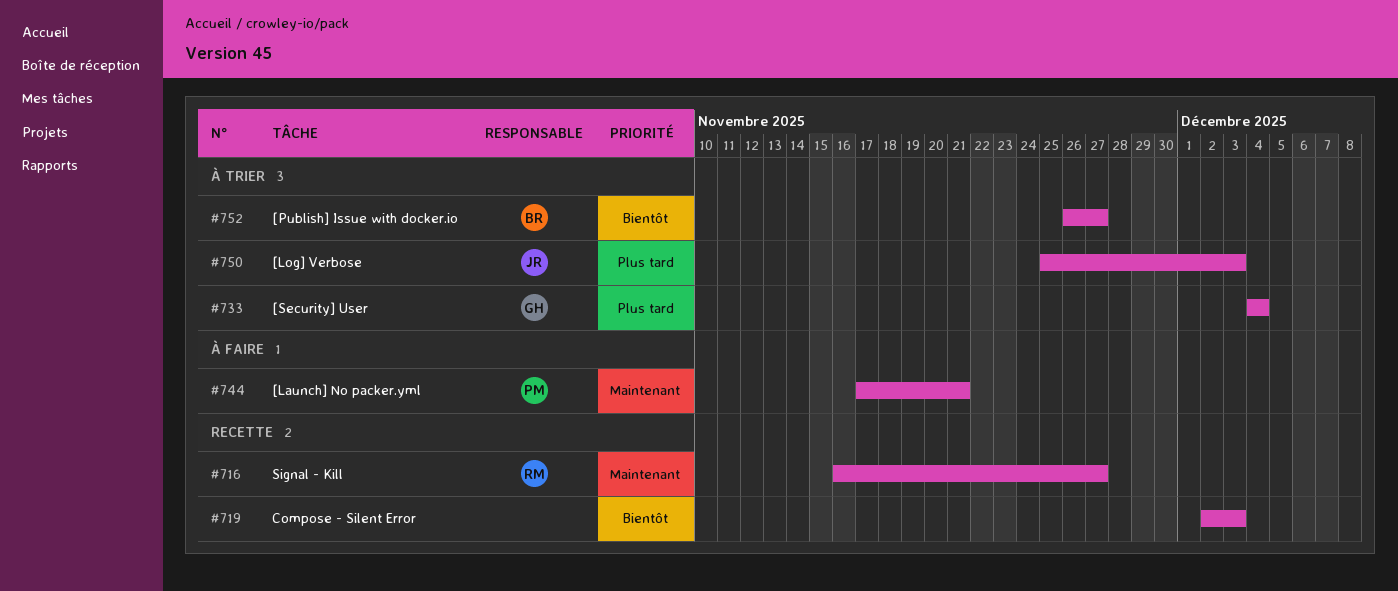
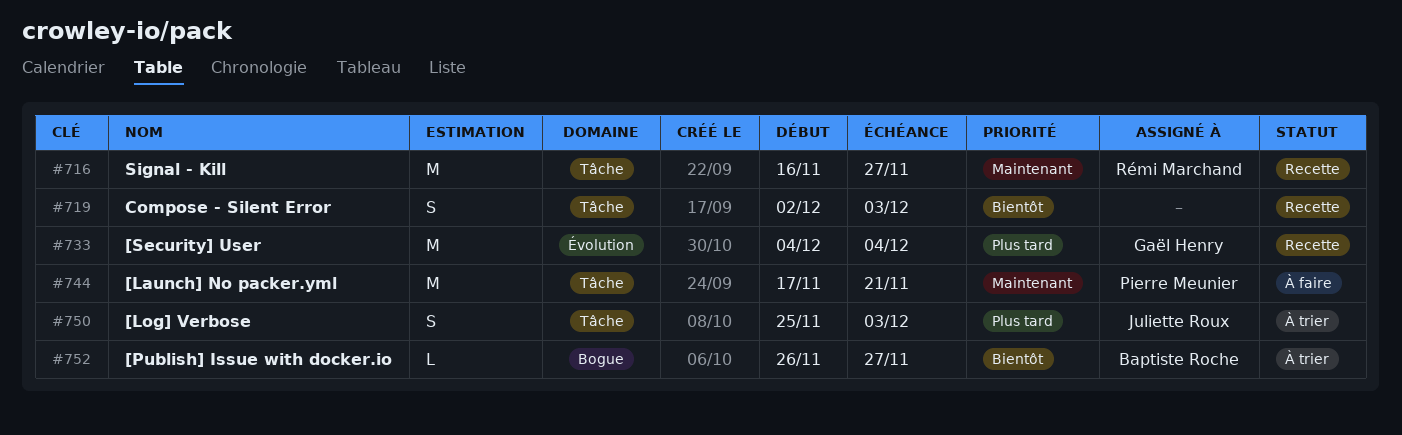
#733, status: À trier -> Recette

